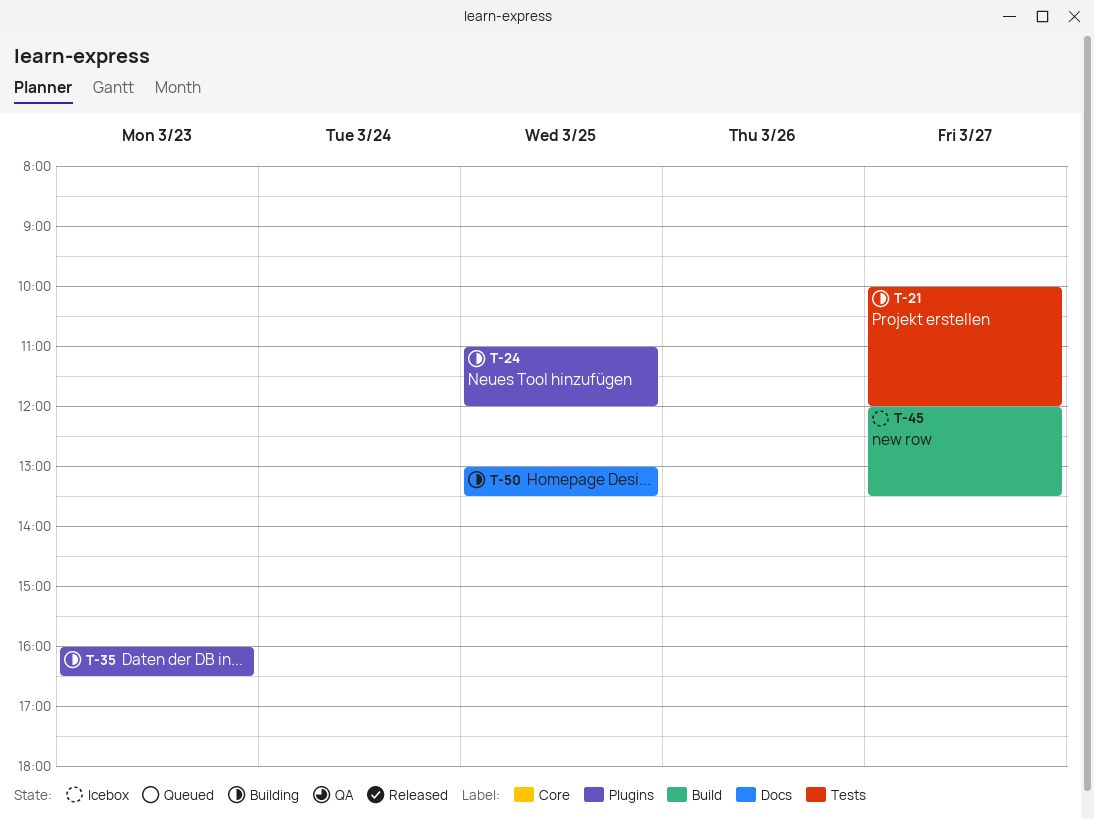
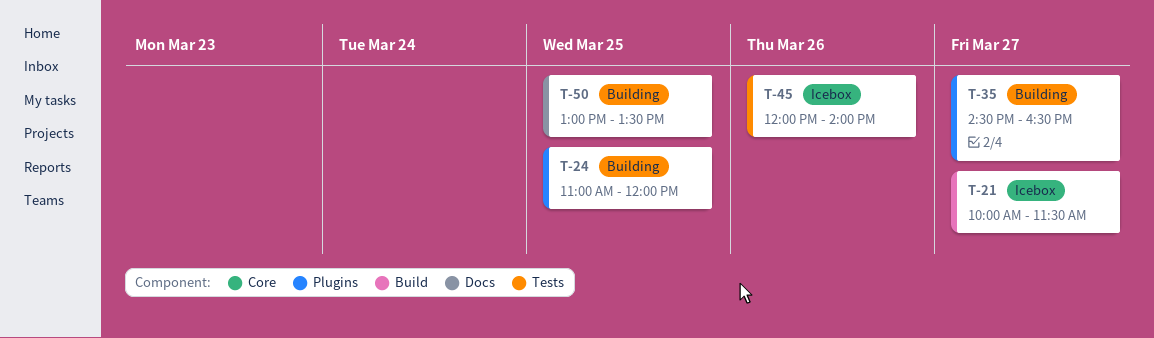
T-21, status: Building -> Icebox
T-21, label: Tests -> Build
T-21, ends: 12:00 -> 11:30
T-35, day: Mar 23 -> Mar 27
T-35, begins: 16:00 -> 14:30
T-45, label: Build -> Tests
T-45, day: Mar 27 -> Mar 26
T-45, ends: 13:30 -> 14:00

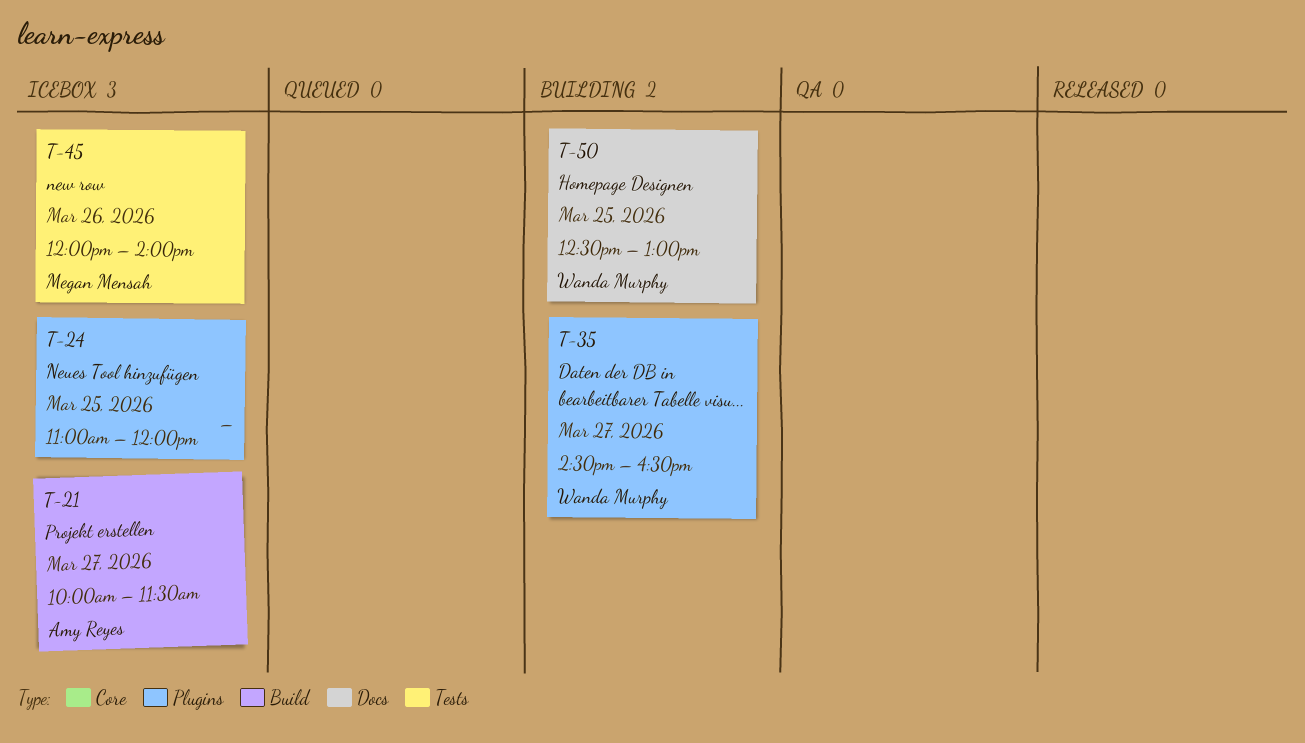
T-24, status: Building -> Icebox
T-50, begins: 13:00 -> 12:30
T-50, ends: 13:30 -> 13:00

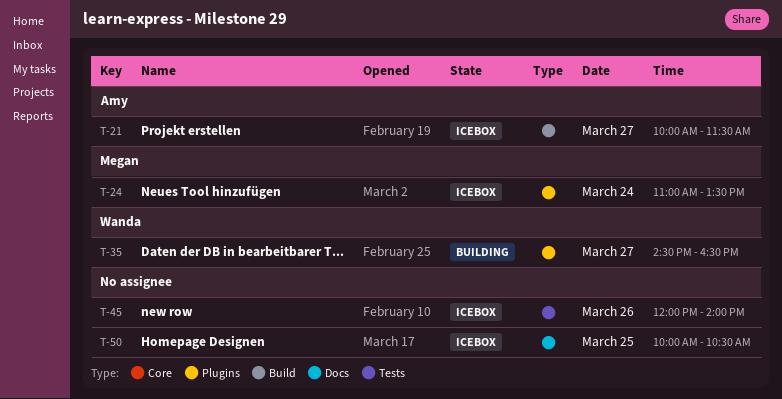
T-24, owner: none -> Megan Mensah
T-24, day: Mar 25 -> Mar 24
T-24, ends: 12:00 -> 13:30
T-45, owner: Megan Mensah -> none
T-50, status: Building -> Icebox
T-50, owner: Wanda Murphy -> none
T-50, begins: 12:30 -> 10:00
T-50, ends: 13:00 -> 10:30

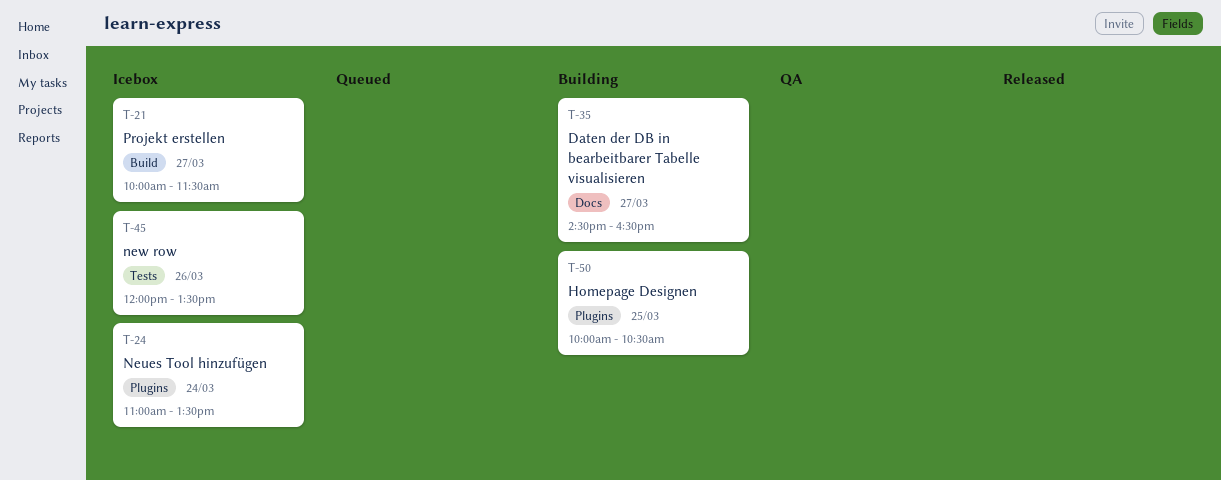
T-35, label: Plugins -> Docs
T-45, ends: 14:00 -> 13:30
T-50, status: Icebox -> Building
T-50, label: Docs -> Plugins

